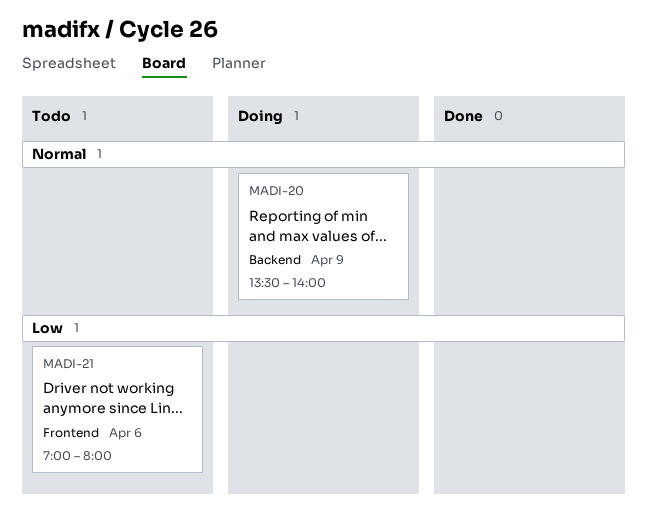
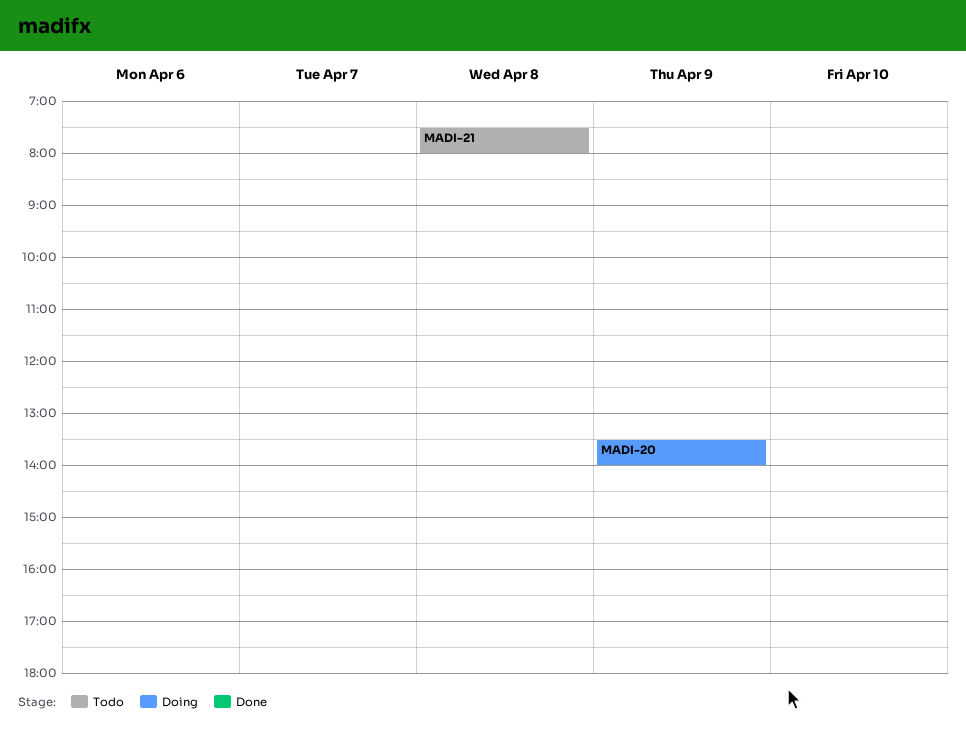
MADI-21, day: Apr 6 -> Apr 8
MADI-21, begins: 07:00 -> 07:30

